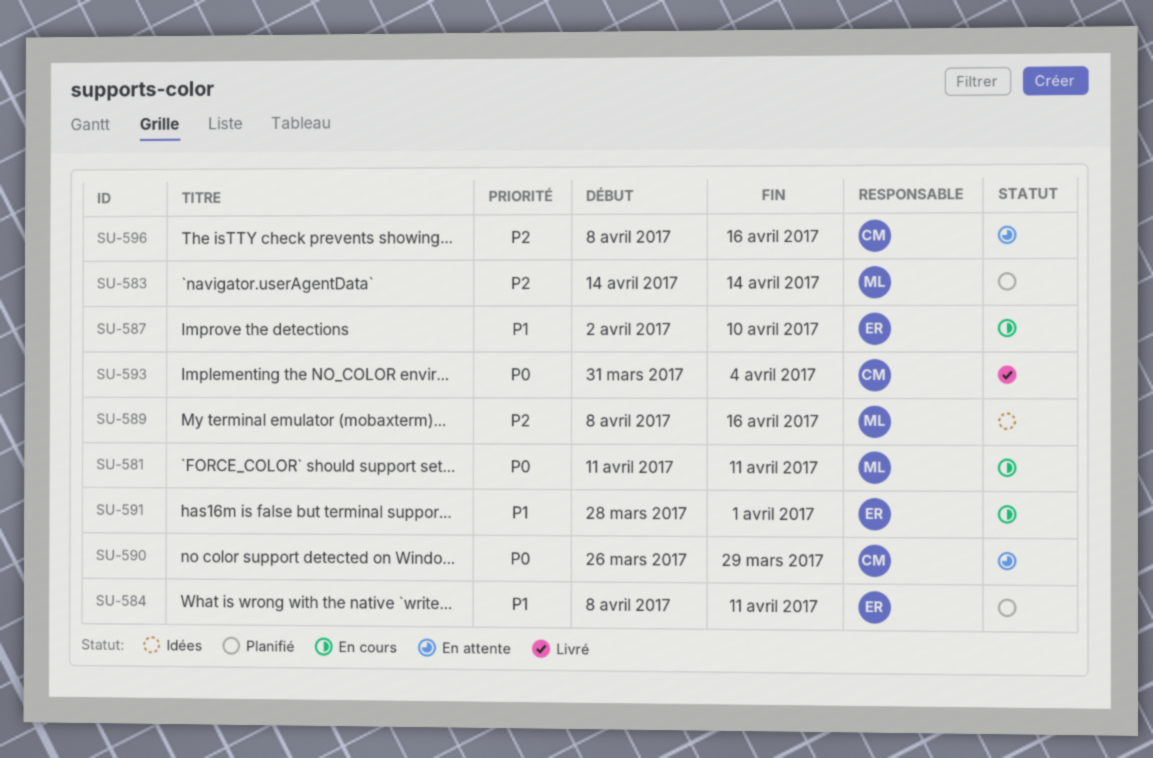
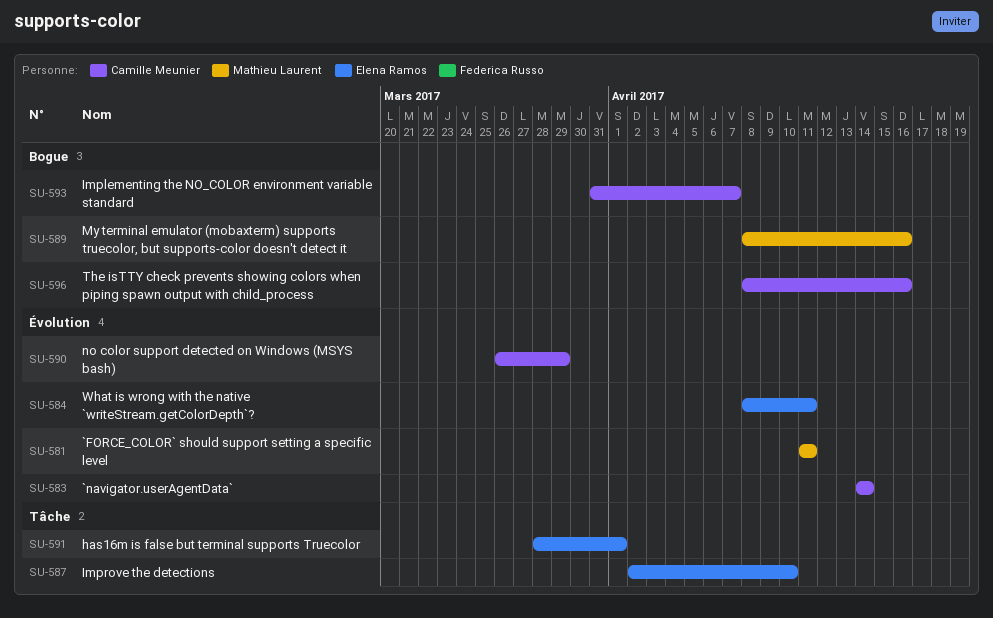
SU-583, owner: Mathieu Laurent -> Camille Meunier
SU-593, due: Apr 4 -> Apr 7

